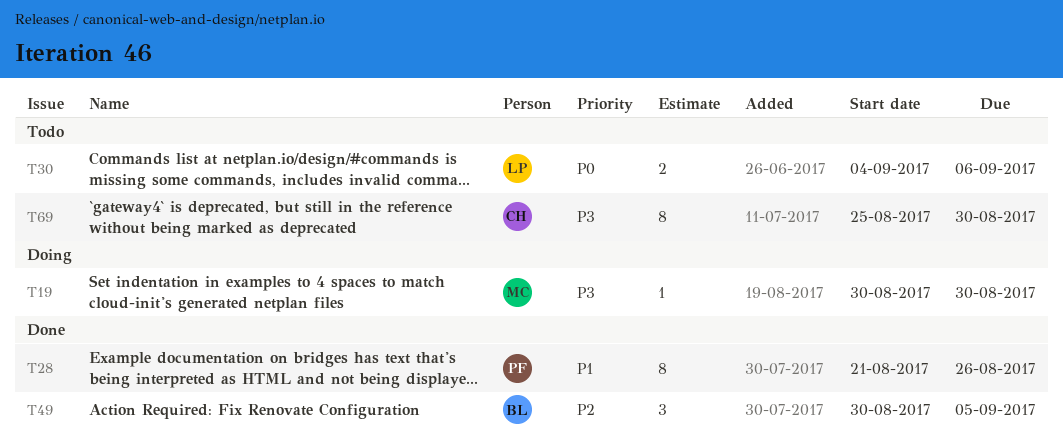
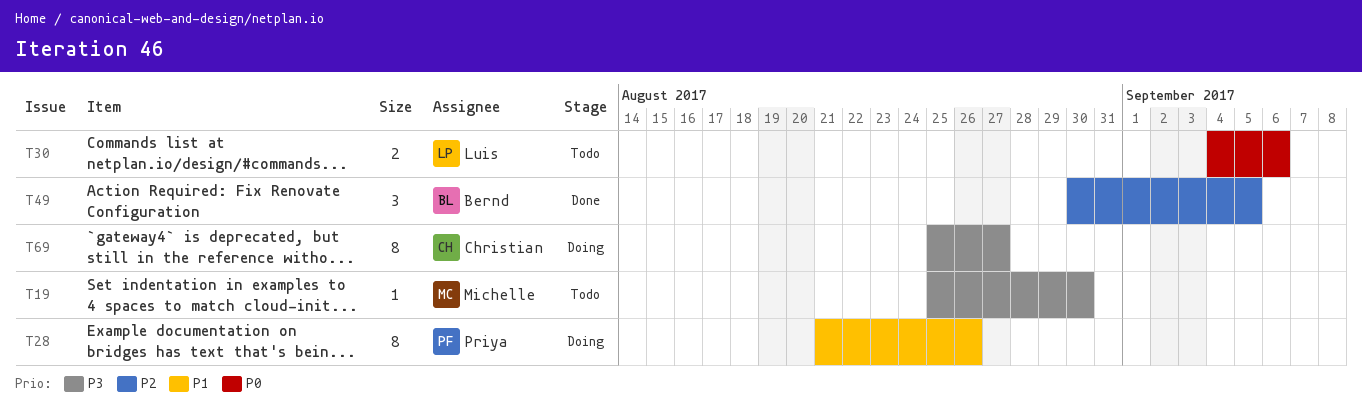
T19, status: Doing -> Todo
T19, start: Aug 30 -> Aug 25
T28, status: Done -> Doing
T69, status: Todo -> Doing
T69, due: Aug 30 -> Aug 27

